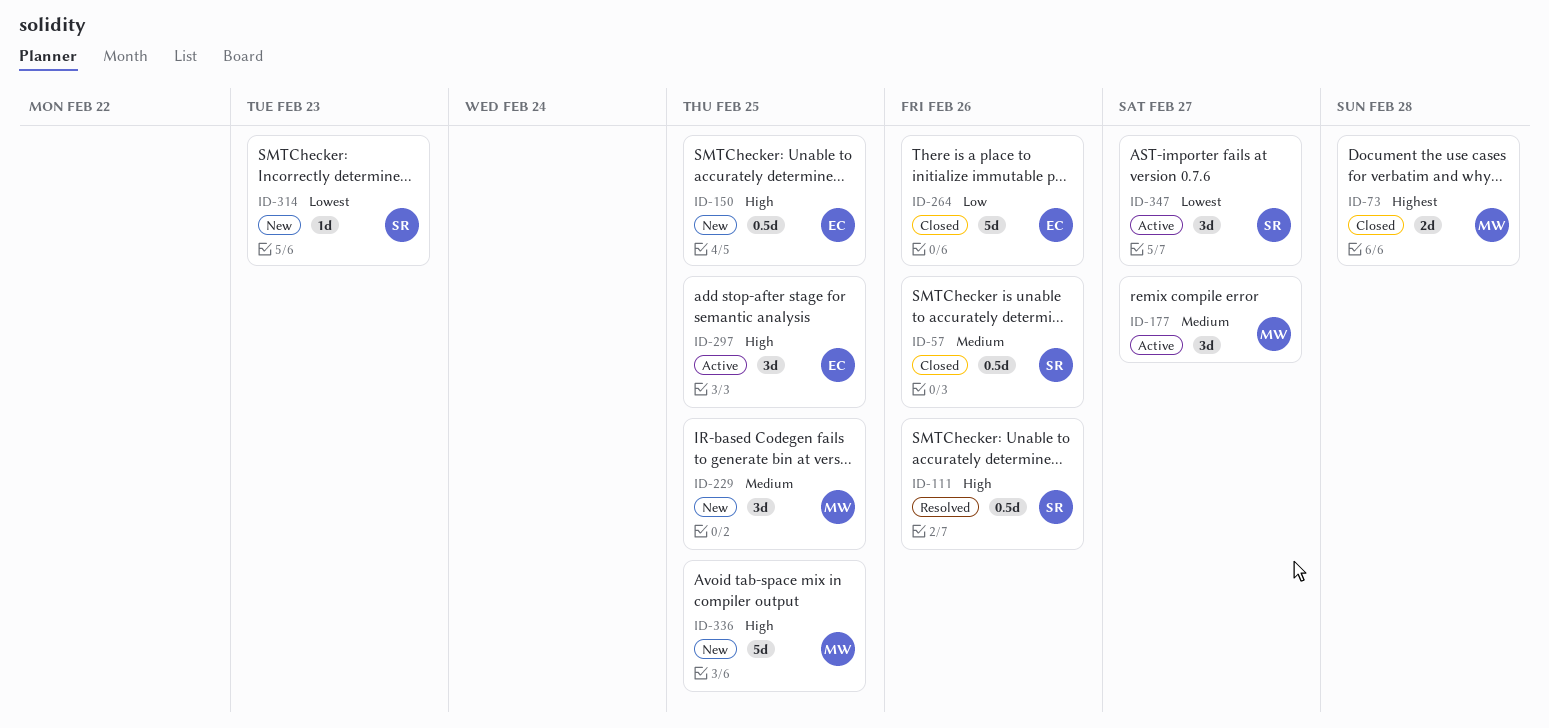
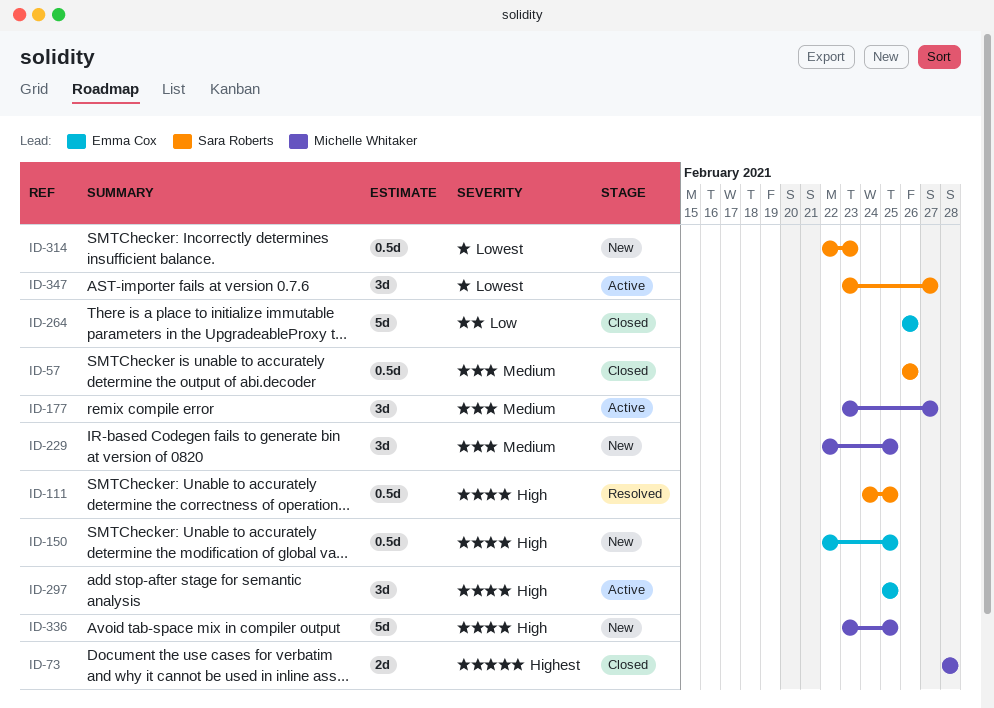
ID-111, due: Feb 26 -> Feb 25
ID-314, estimate: 1d -> 0.5d

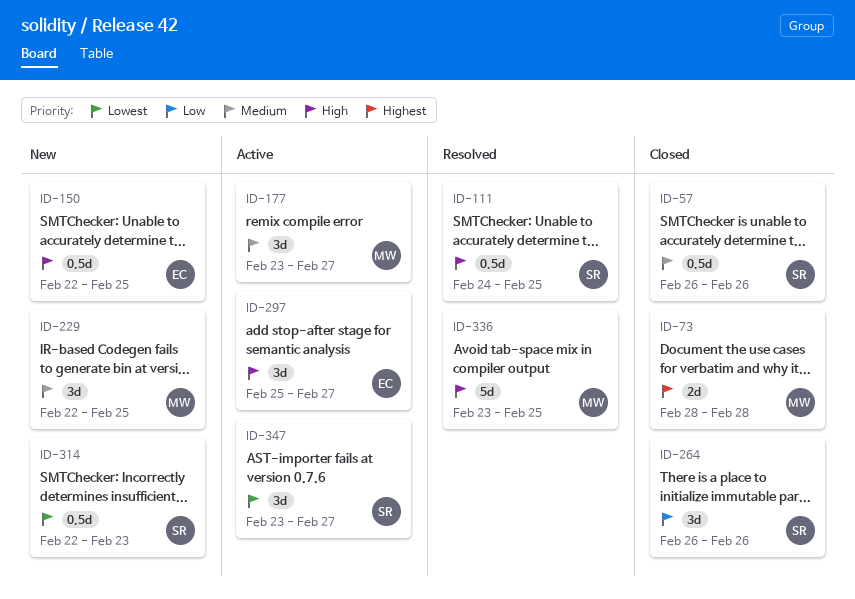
ID-264, owner: Emma Cox -> Sara Roberts
ID-264, estimate: 5d -> 3d
ID-297, due: Feb 25 -> Feb 27
ID-336, status: New -> Resolved

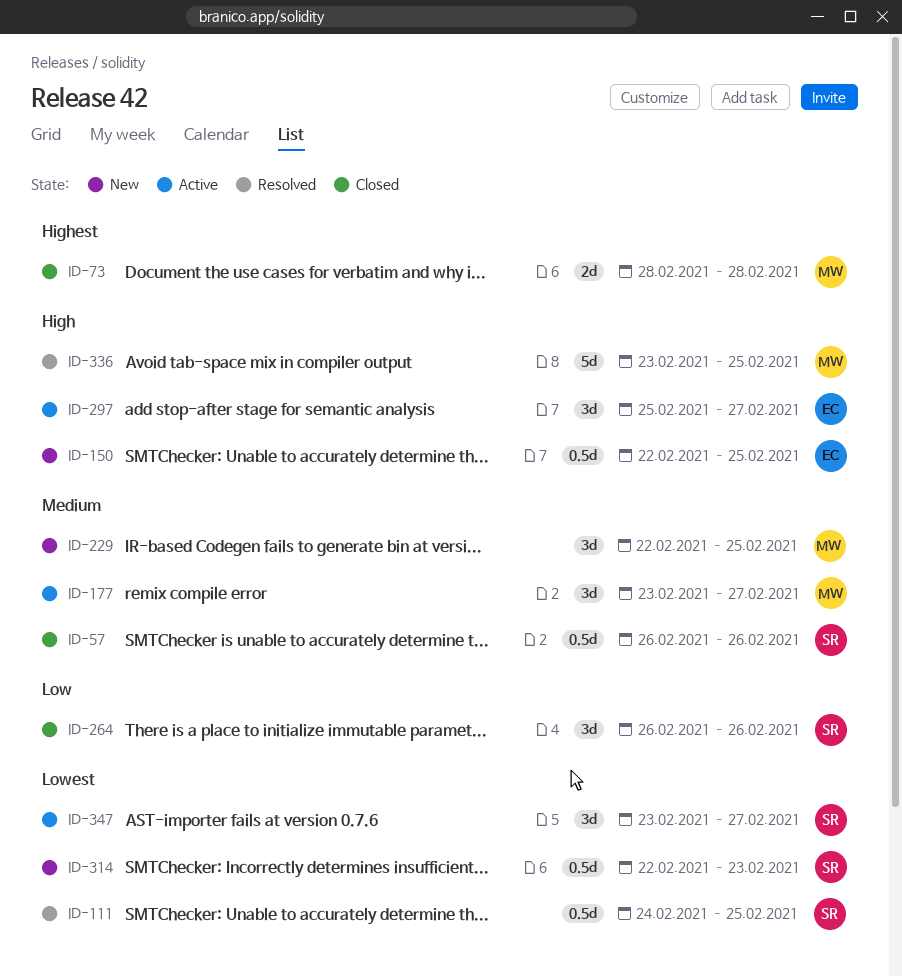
ID-111, priority: High -> Lowest

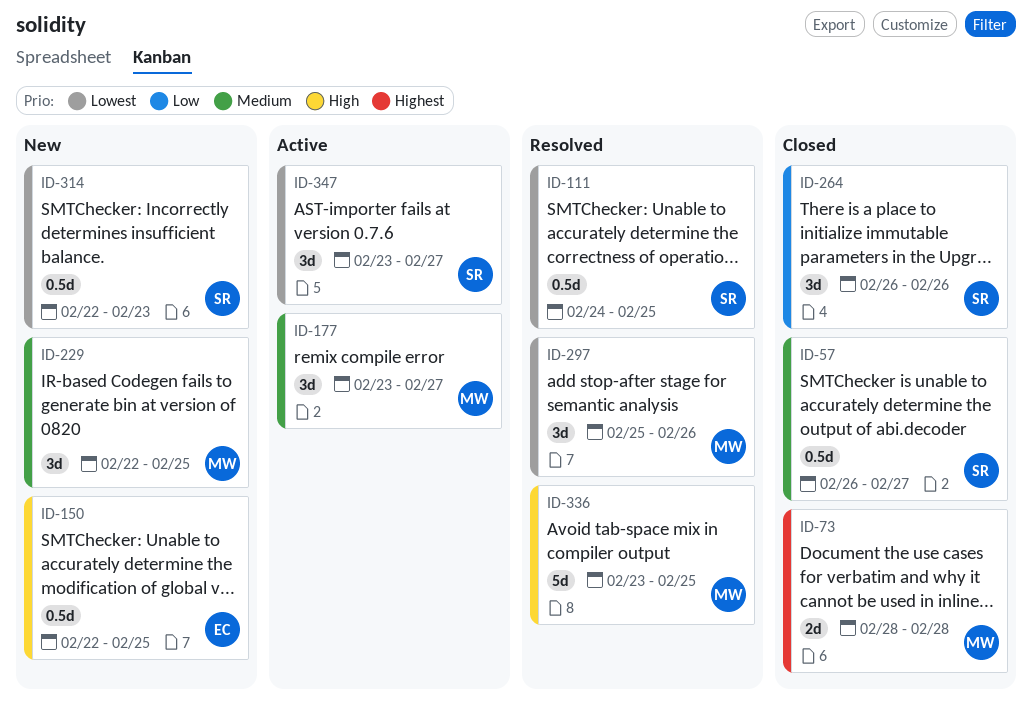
ID-57, due: Feb 26 -> Feb 27
ID-297, status: Active -> Resolved
ID-297, owner: EC -> MW
ID-297, priority: High -> Lowest
ID-297, due: Feb 27 -> Feb 26

